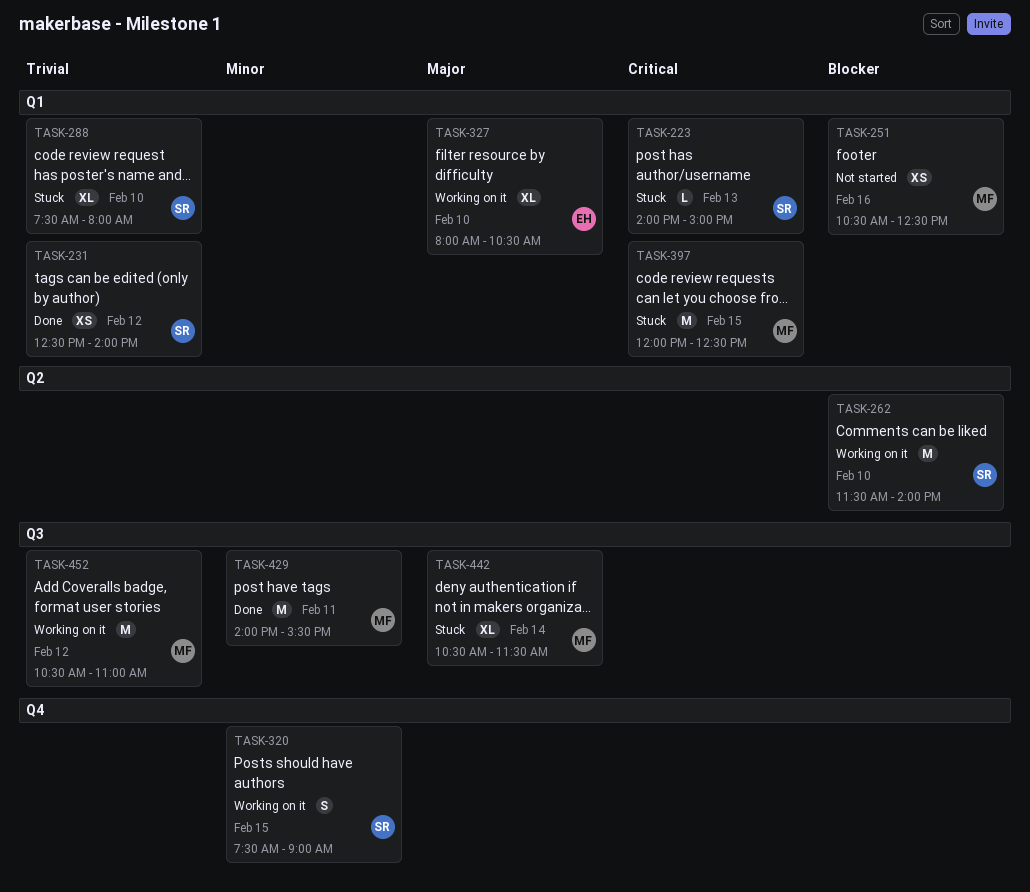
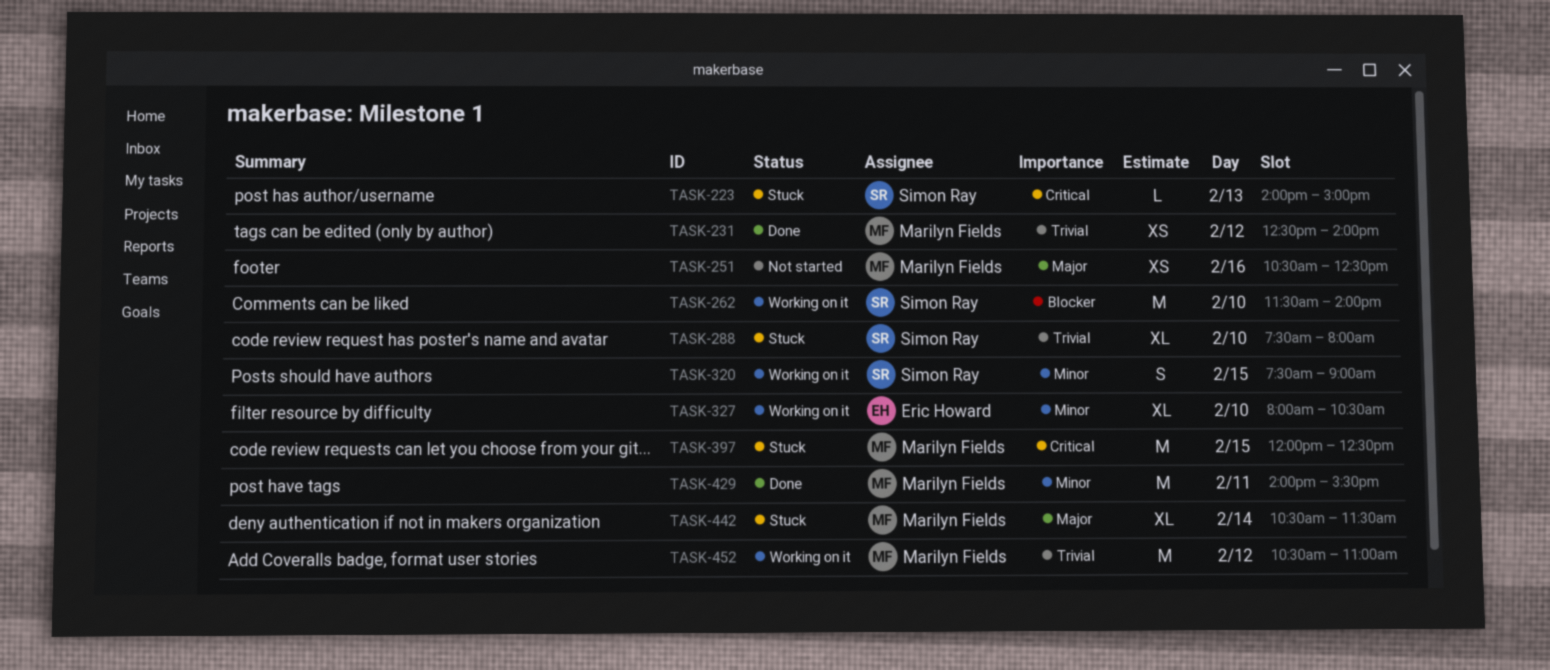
TASK-231, owner: Simon Ray -> Marilyn Fields
TASK-251, priority: Blocker -> Major
TASK-327, priority: Major -> Minor

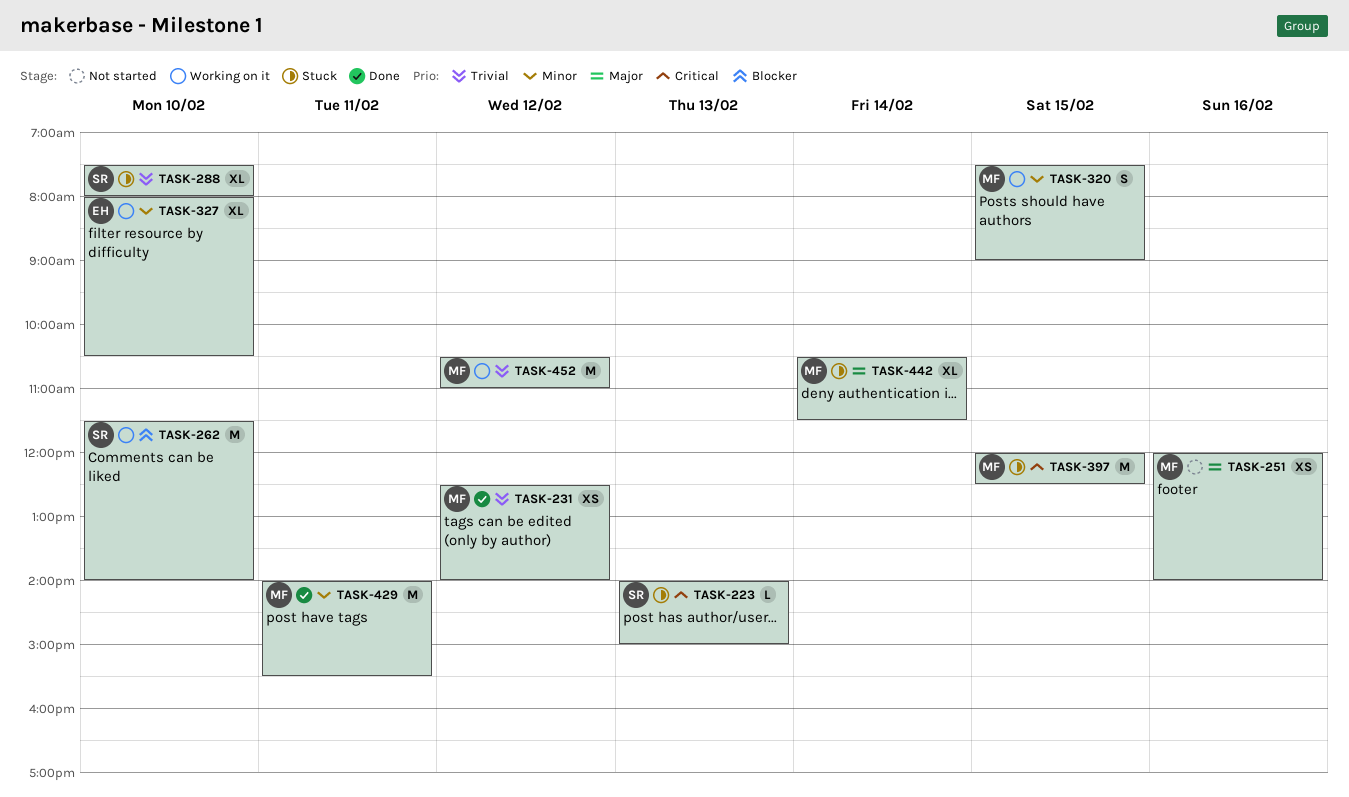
TASK-251, begins: 10:30 -> 12:00
TASK-251, ends: 12:30 -> 14:00
TASK-320, owner: Simon Ray -> Marilyn Fields

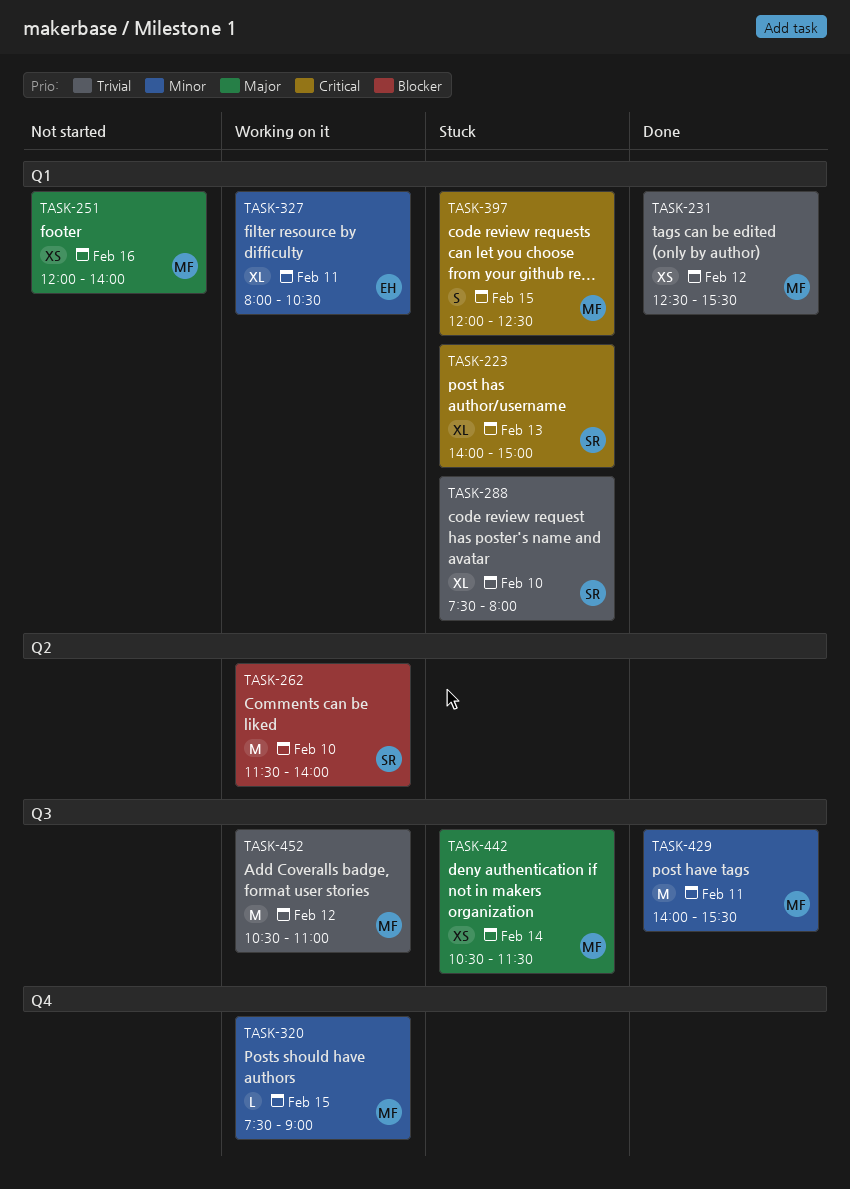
TASK-223, estimate: L -> XL
TASK-231, ends: 14:00 -> 15:30
TASK-320, estimate: S -> L
TASK-327, day: Feb 10 -> Feb 11
TASK-397, estimate: M -> S
TASK-442, estimate: XL -> XS

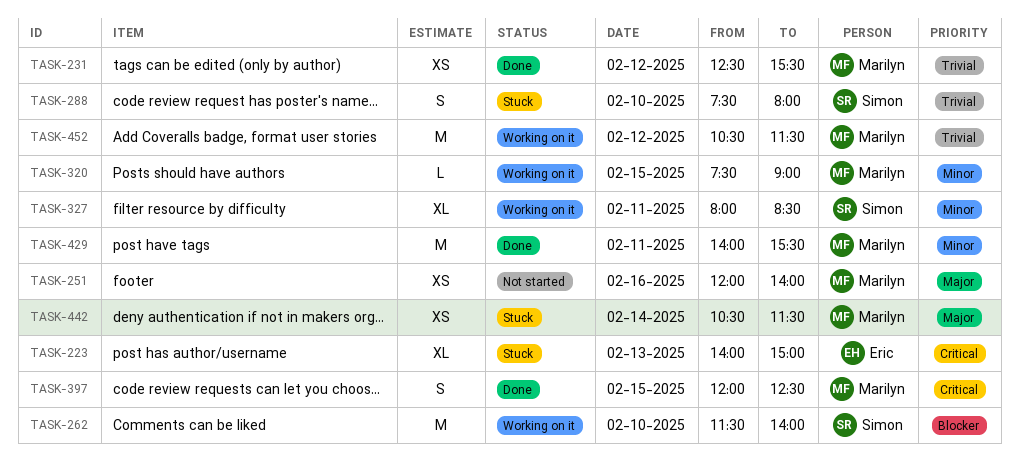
TASK-223, owner: Simon -> Eric
TASK-288, estimate: XL -> S
TASK-327, owner: Eric -> Simon
TASK-327, ends: 10:30 -> 08:30
TASK-397, status: Stuck -> Done
TASK-452, ends: 11:00 -> 11:30

